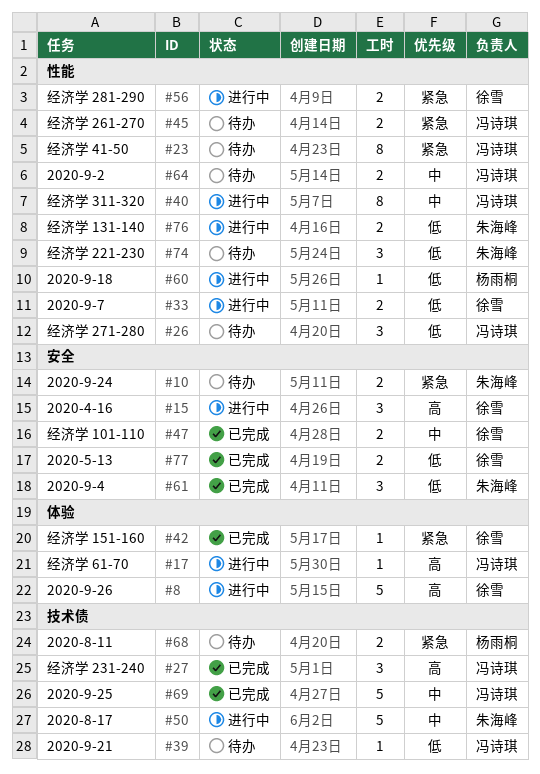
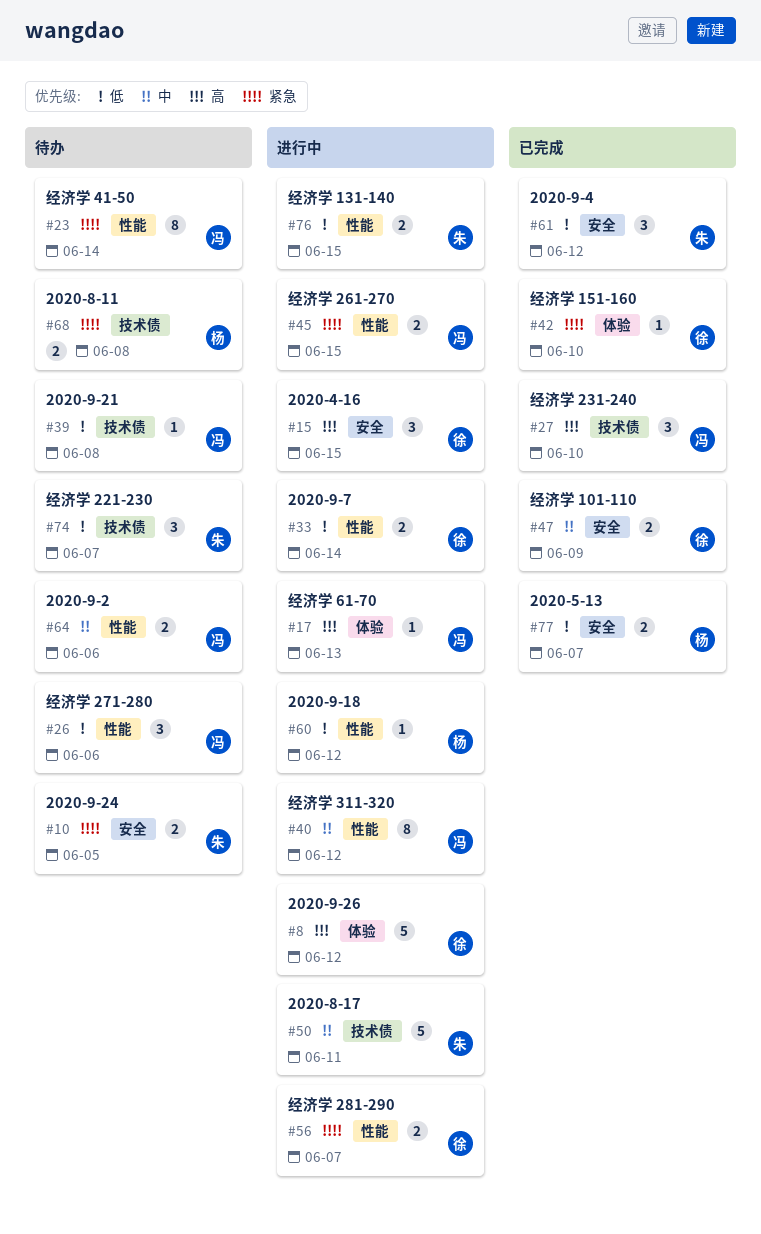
#45, status: 待办 -> 进行中
#69: present -> none
#74, label: 性能 -> 技术债
#77, owner: 徐雪 -> 杨雨桐

